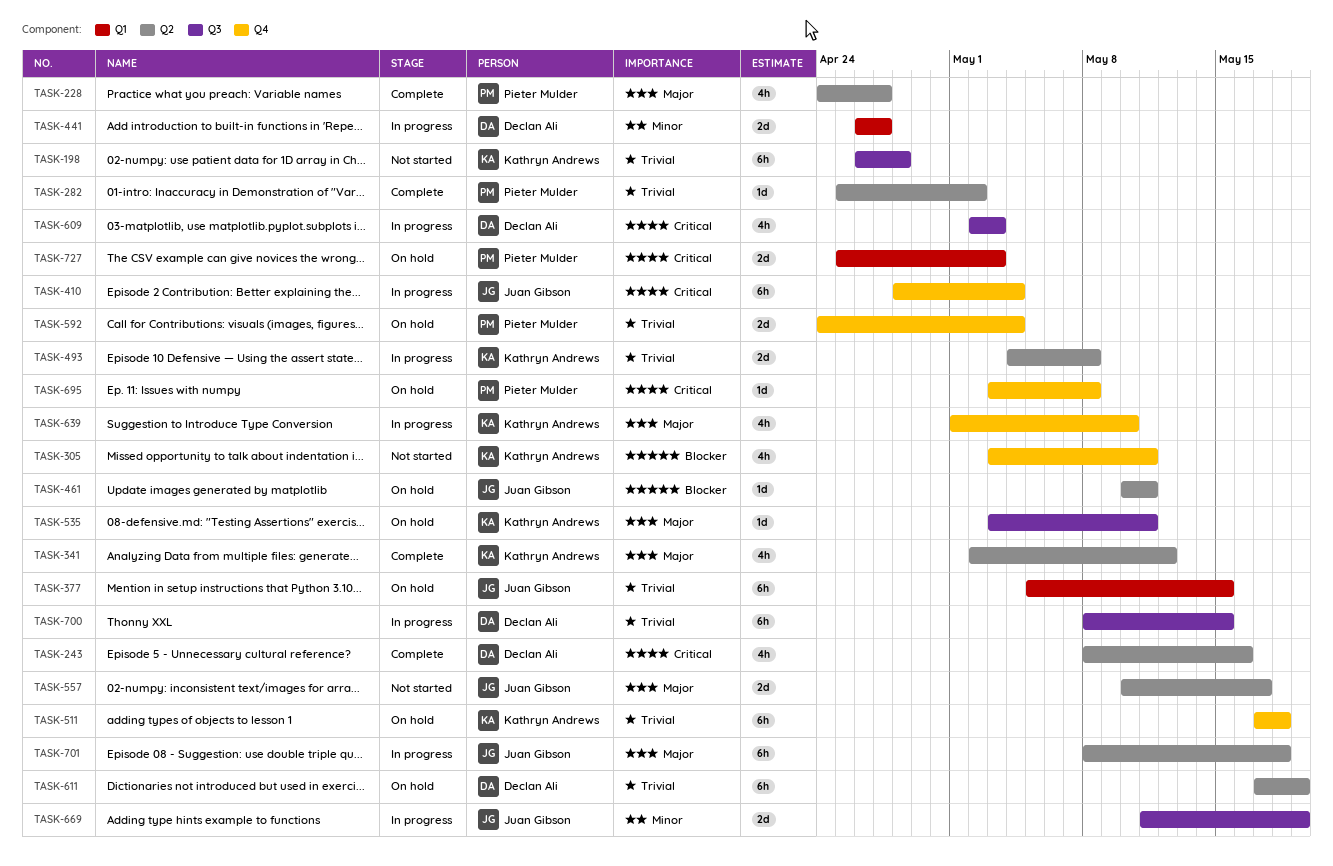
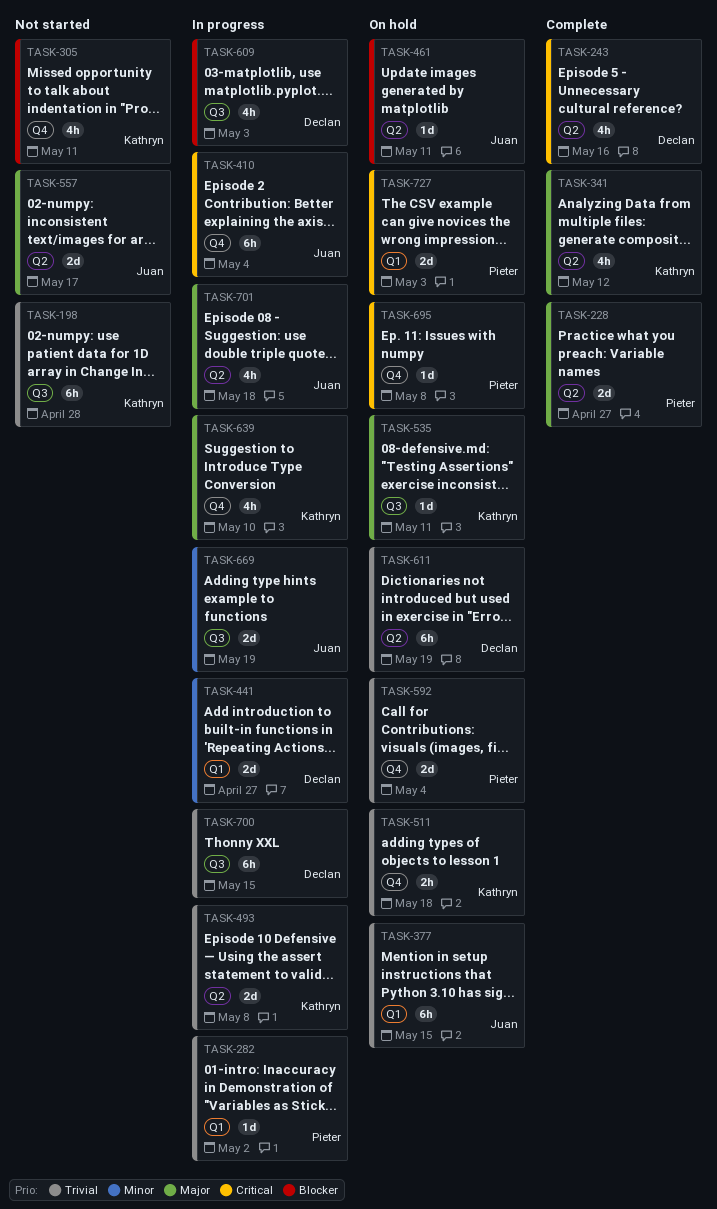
TASK-228, estimate: 4h -> 2d
TASK-282, status: Complete -> In progress
TASK-282, label: Q2 -> Q1
TASK-511, estimate: 6h -> 2h
TASK-609, priority: Critical -> Blocker
TASK-701, estimate: 6h -> 4h

